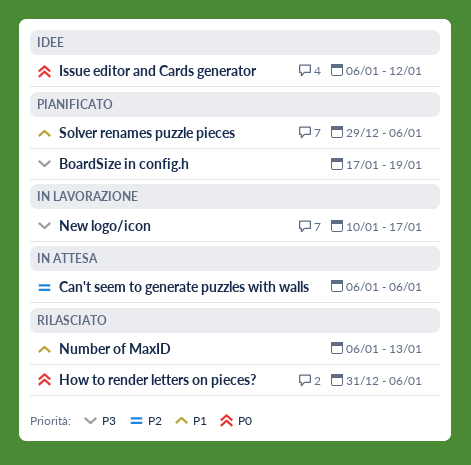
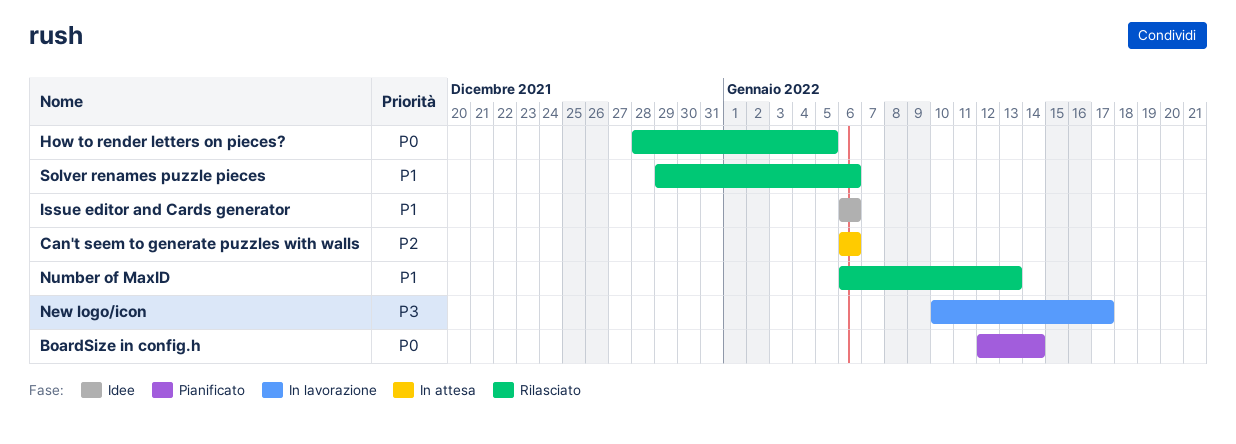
BoardSize in config.h, priority: P3 -> P0
BoardSize in config.h, start: Jan 17 -> Jan 12
BoardSize in config.h, due: Jan 19 -> Jan 14
How to render letters on pieces?, start: Dec 31 -> Dec 28
How to render letters on pieces?, due: Jan 6 -> Jan 5
Issue editor and Cards generator, priority: P0 -> P1
Issue editor and Cards generator, due: Jan 12 -> Jan 6
Solver renames puzzle pieces, status: Pianificato -> Rilasciato

